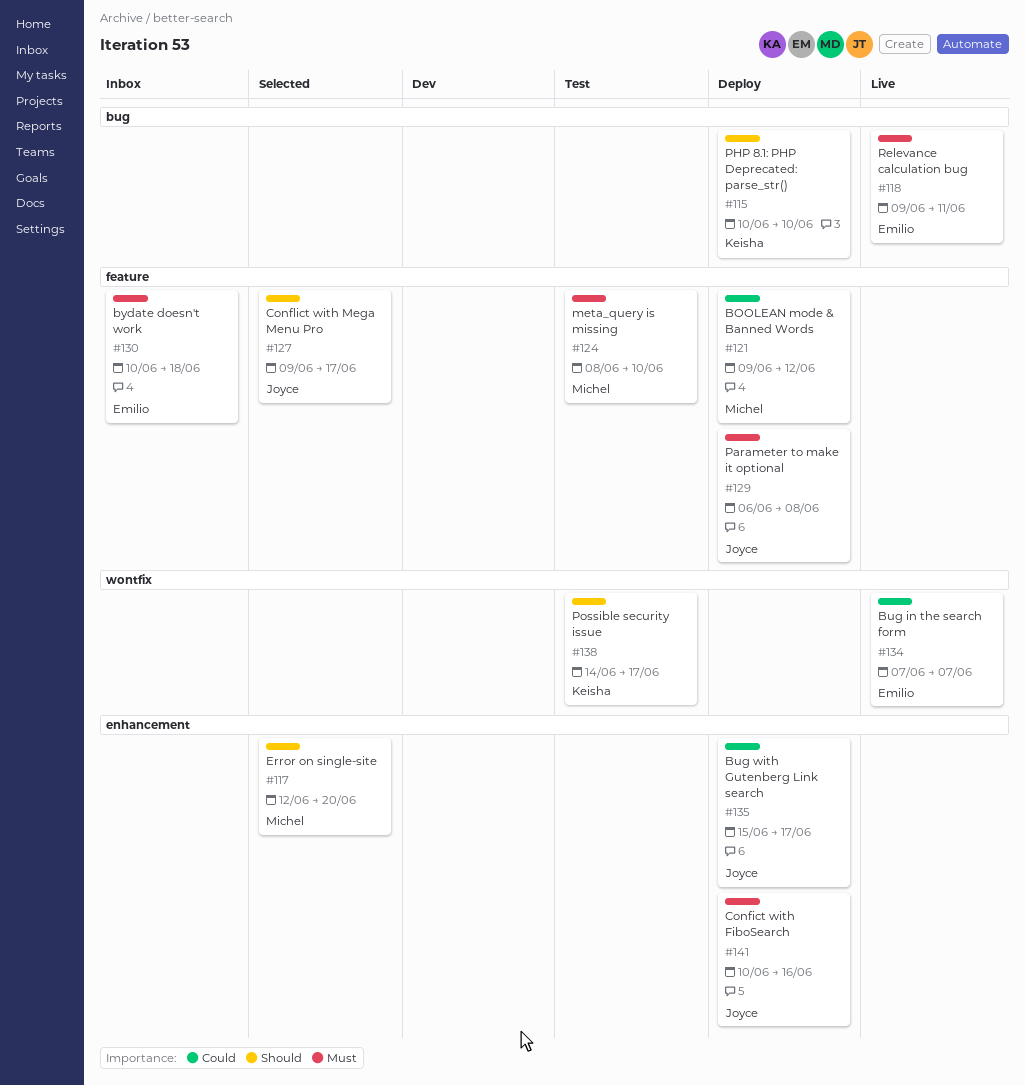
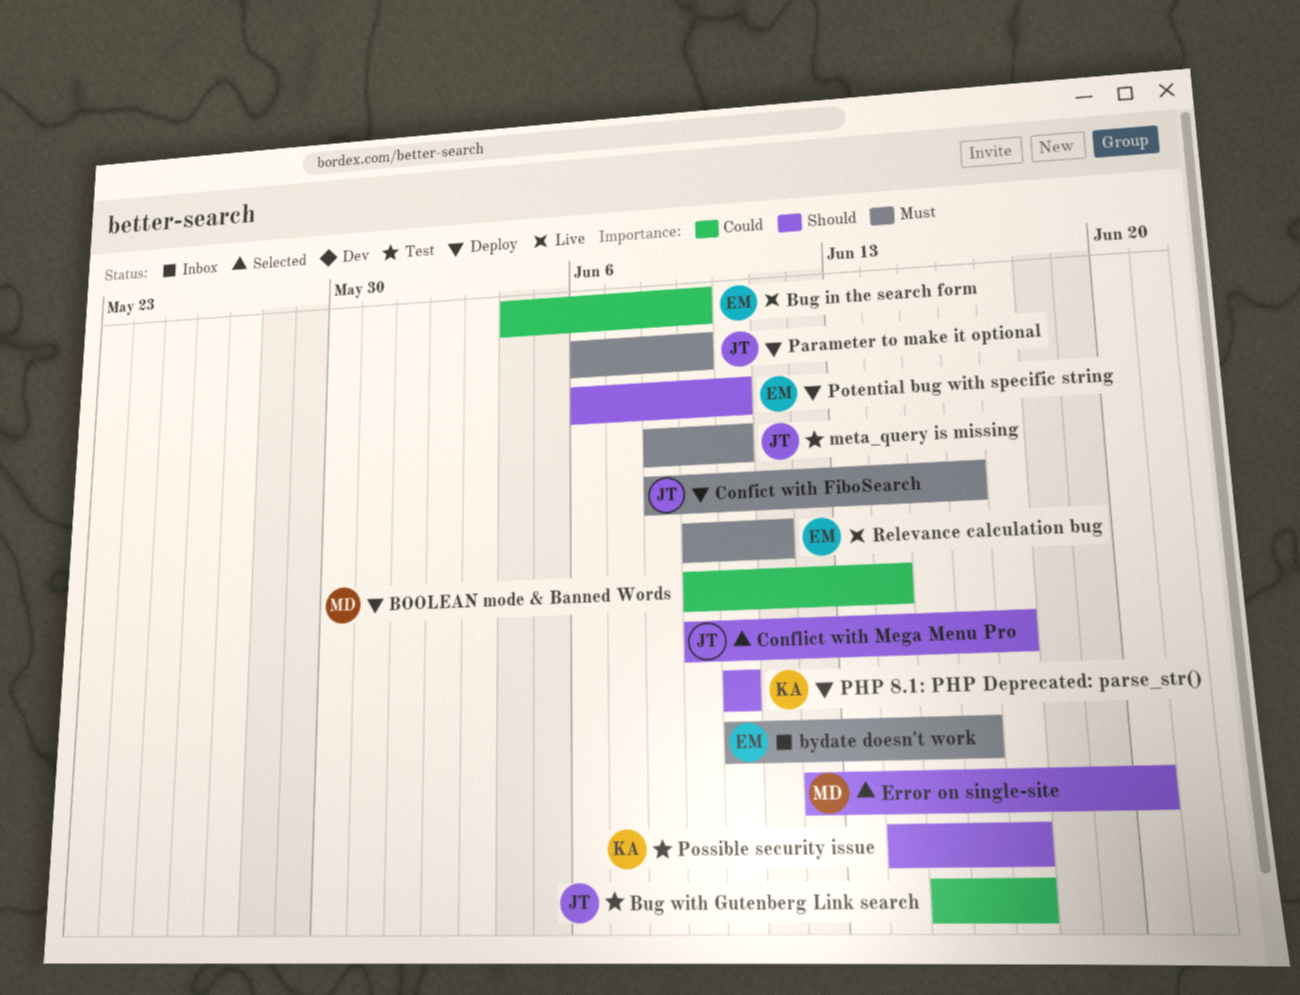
BOOLEAN mode & Banned Words, due: Jun 12 -> Jun 14
Bug in the search form, start: Jun 7 -> Jun 4
Bug in the search form, due: Jun 7 -> Jun 9
Bug with Gutenberg Link search, status: Deploy -> Test
bydate doesn't work, due: Jun 18 -> Jun 16
Confict with FiboSearch, start: Jun 10 -> Jun 8
meta_query is missing, owner: Michel -> Joyce
Parameter to make it optional, due: Jun 8 -> Jun 9
Potential bug with specific string: none -> present

